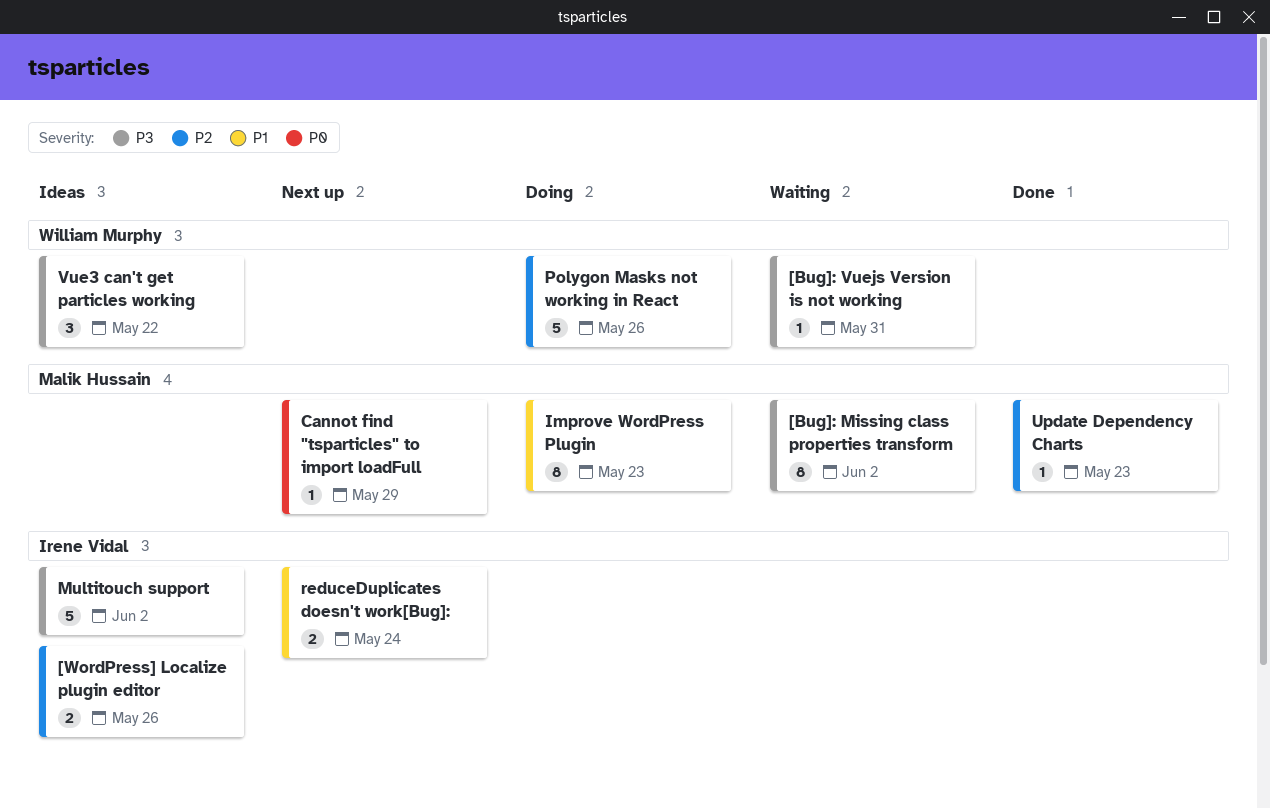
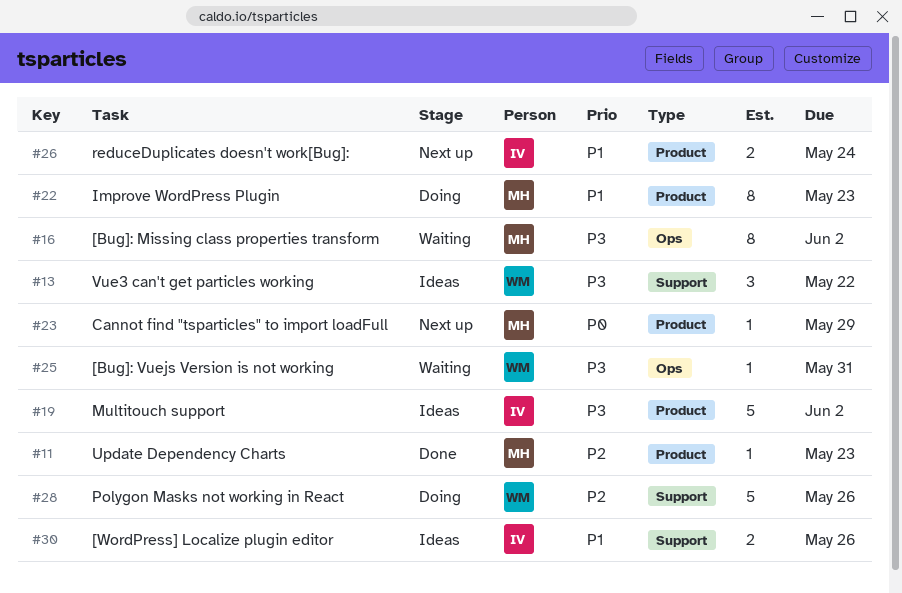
[WordPress] Localize plugin editor, priority: P2 -> P1

